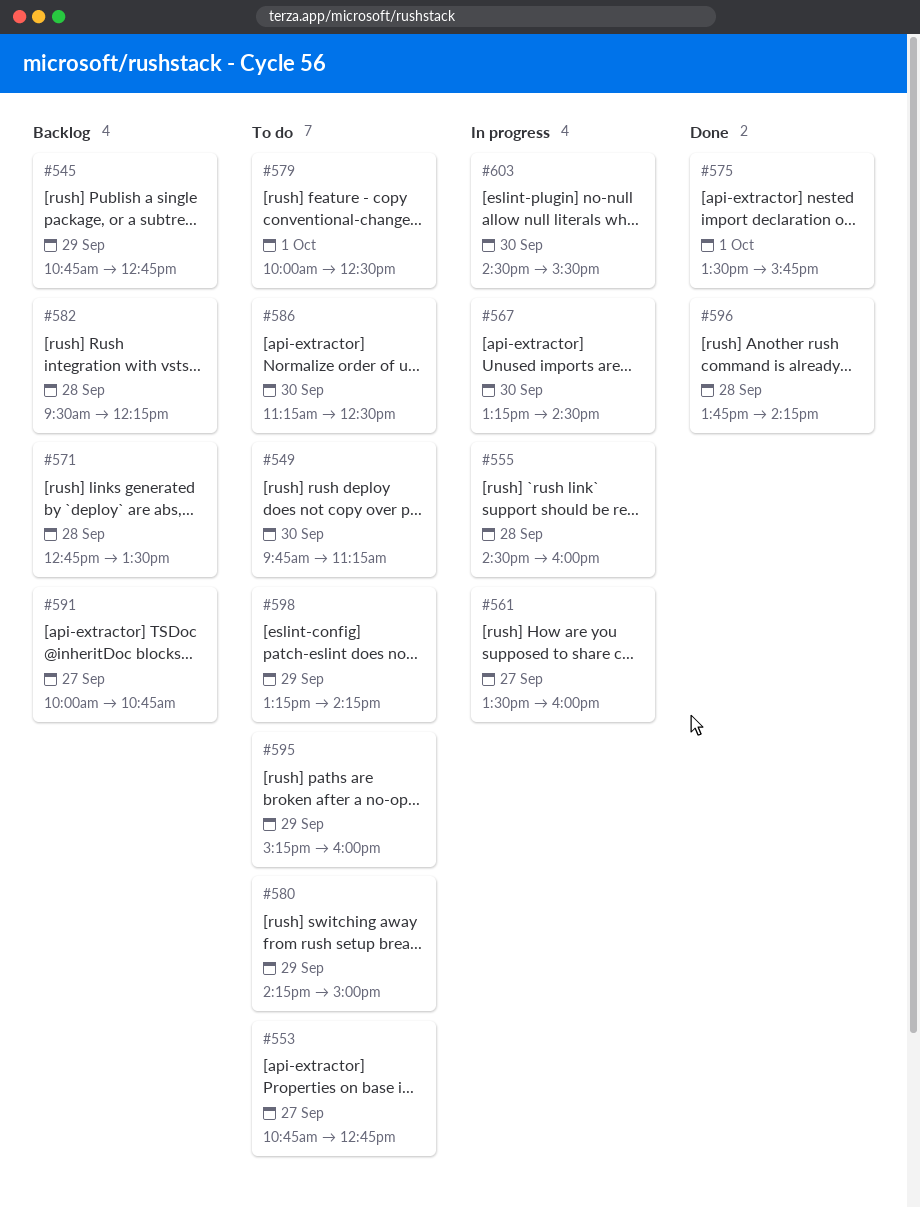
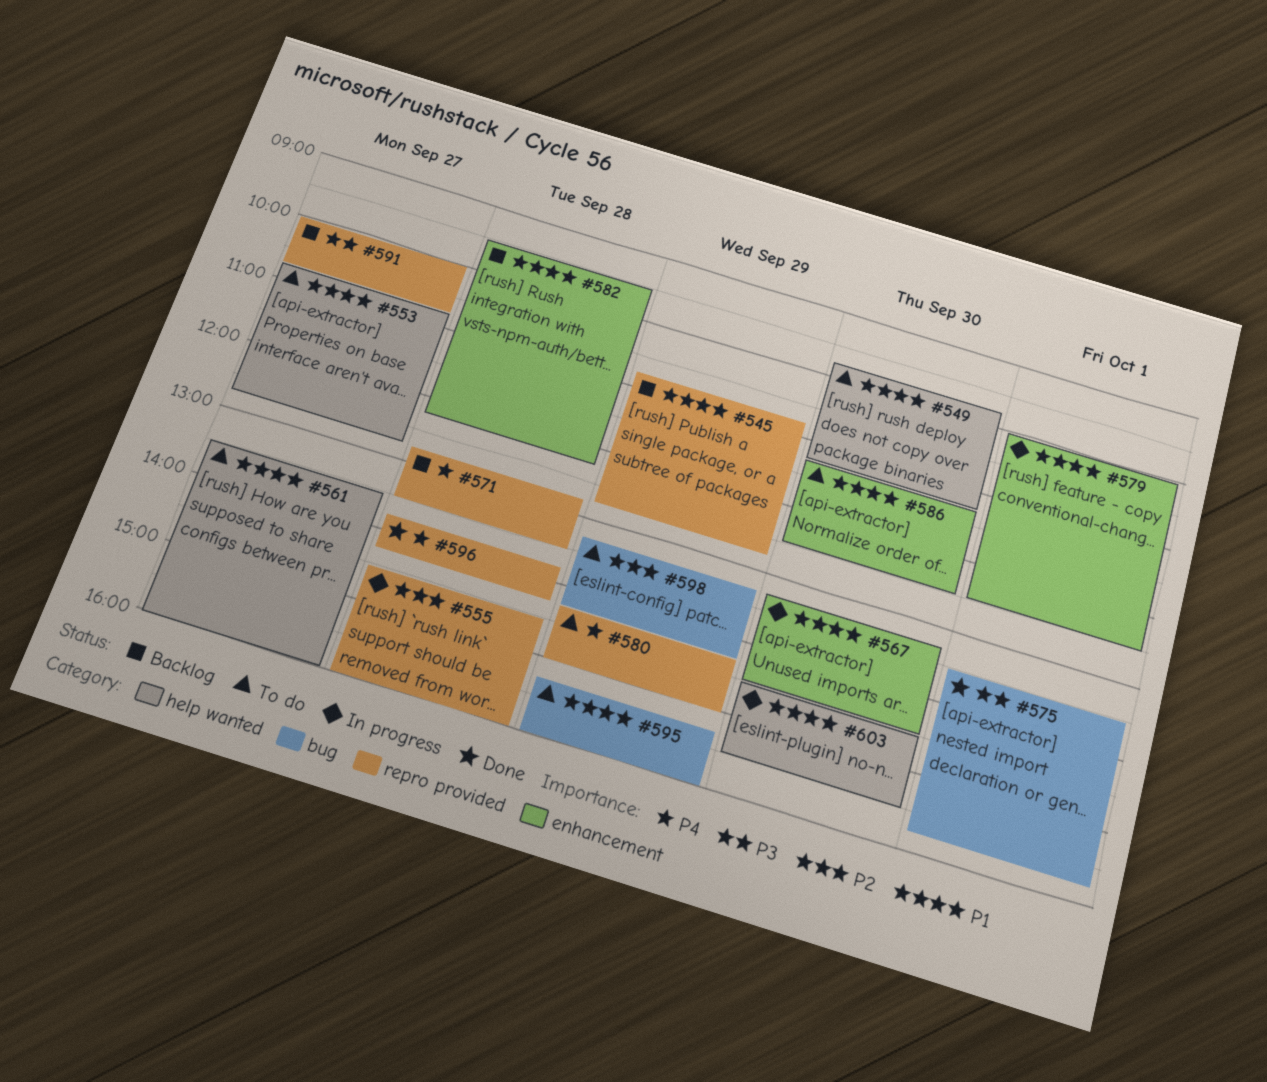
#561, status: In progress -> To do
#579, status: To do -> In progress

